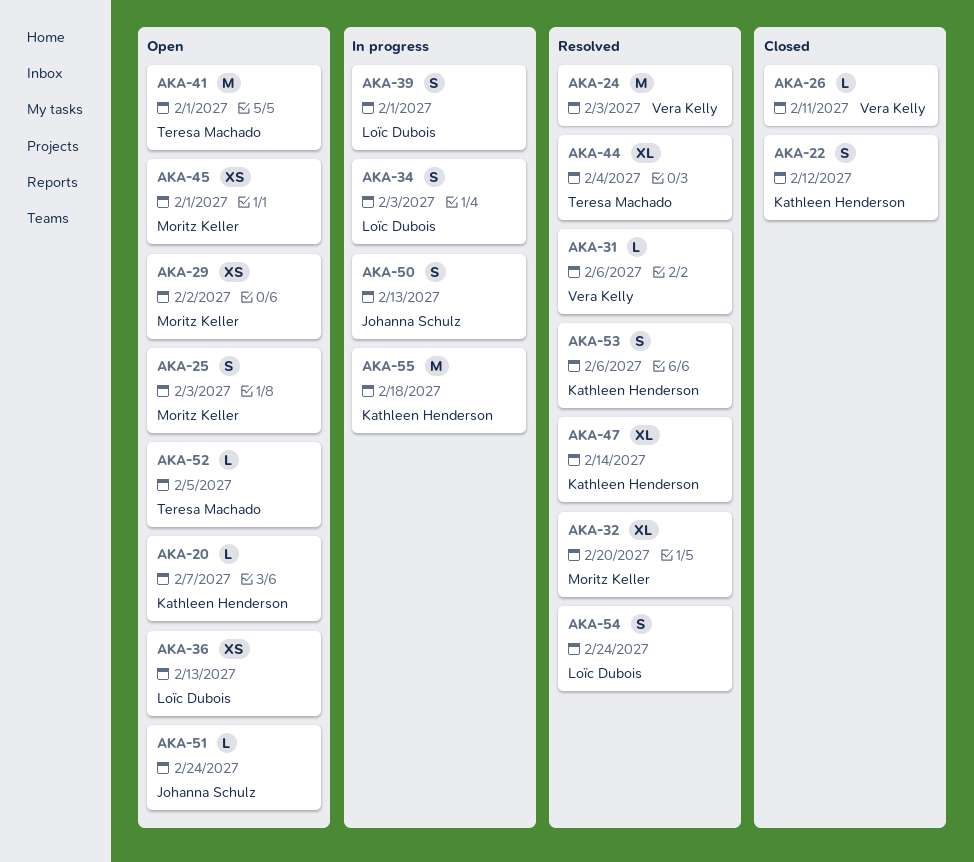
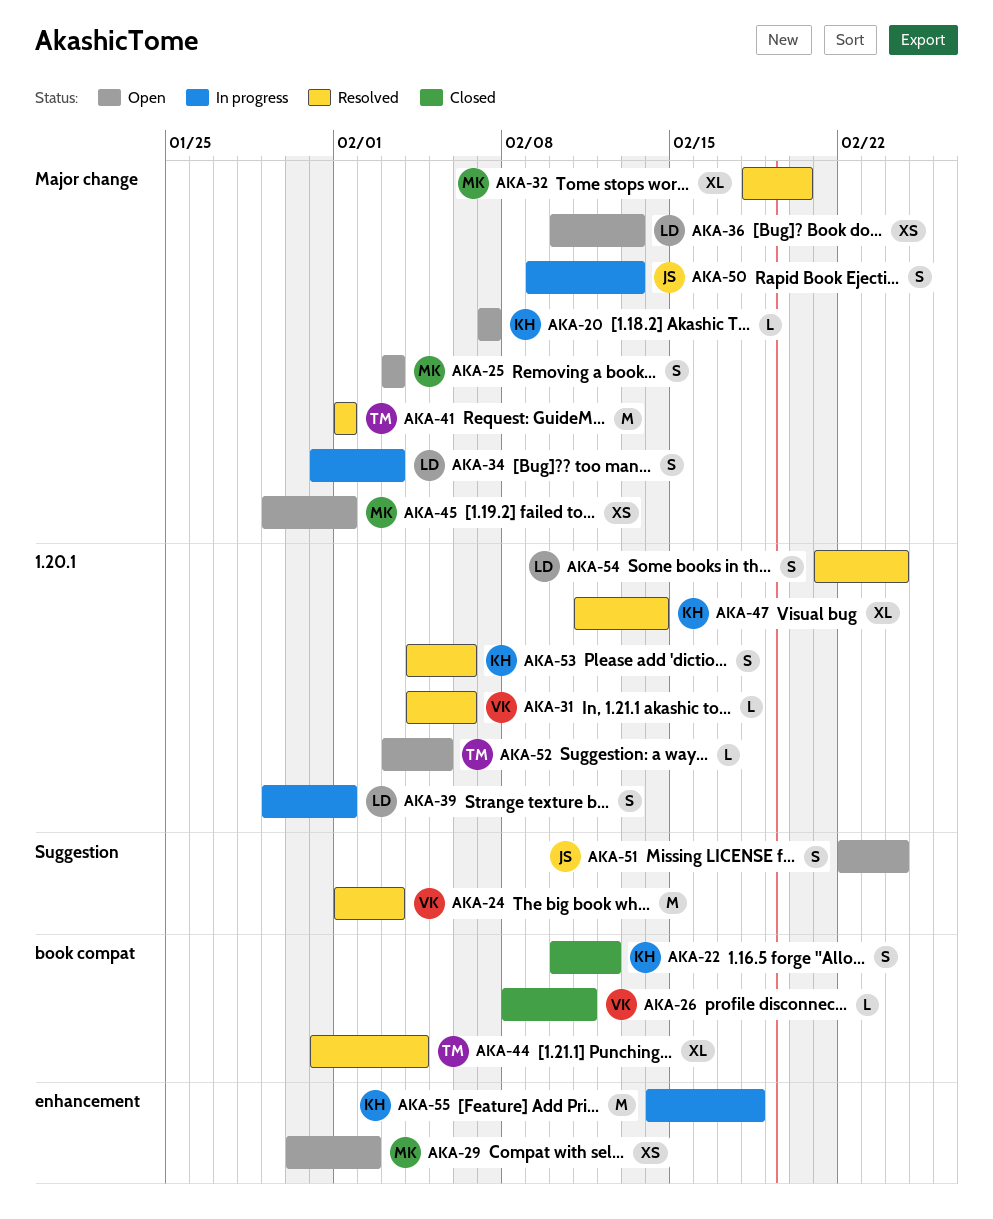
AKA-41, status: Open -> Resolved
AKA-51, estimate: L -> S

